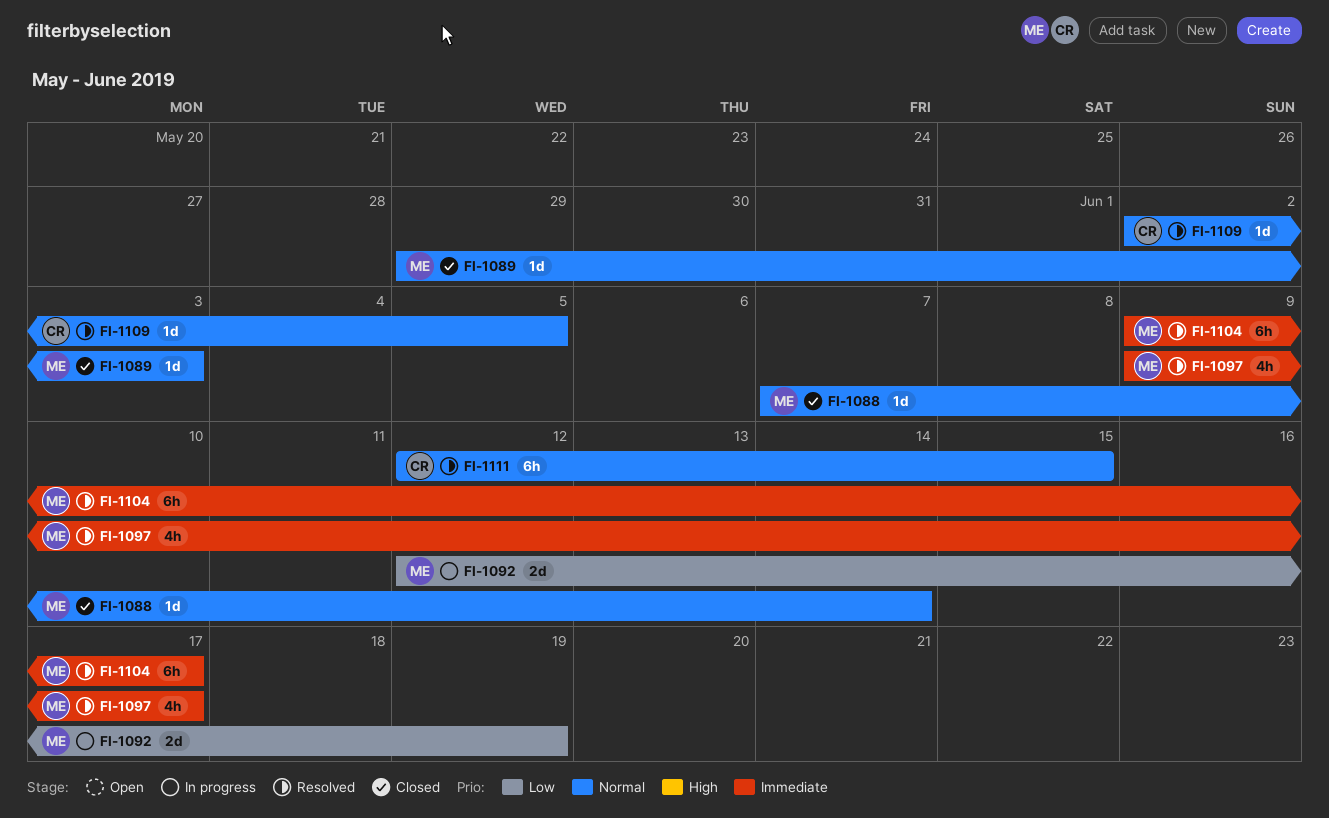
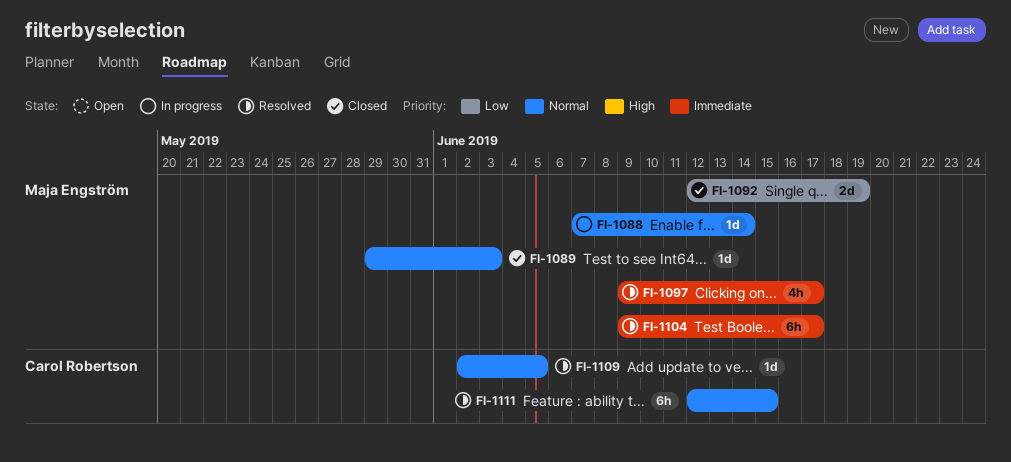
FI-1088, status: Closed -> In progress
FI-1092, status: In progress -> Closed

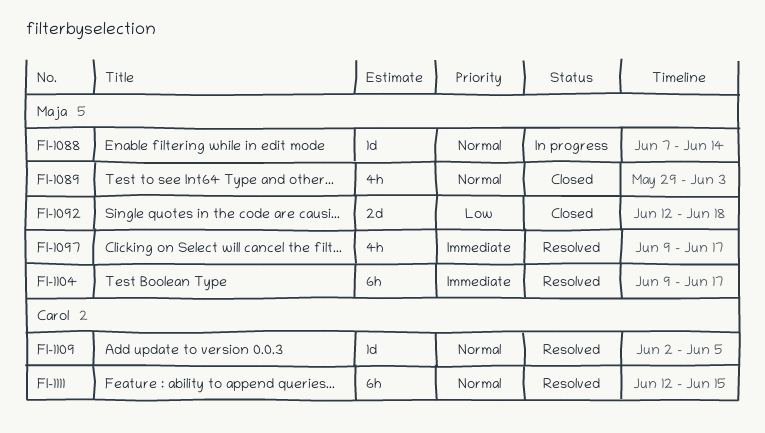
FI-1089, estimate: 1d -> 4h
FI-1092, due: Jun 19 -> Jun 18

